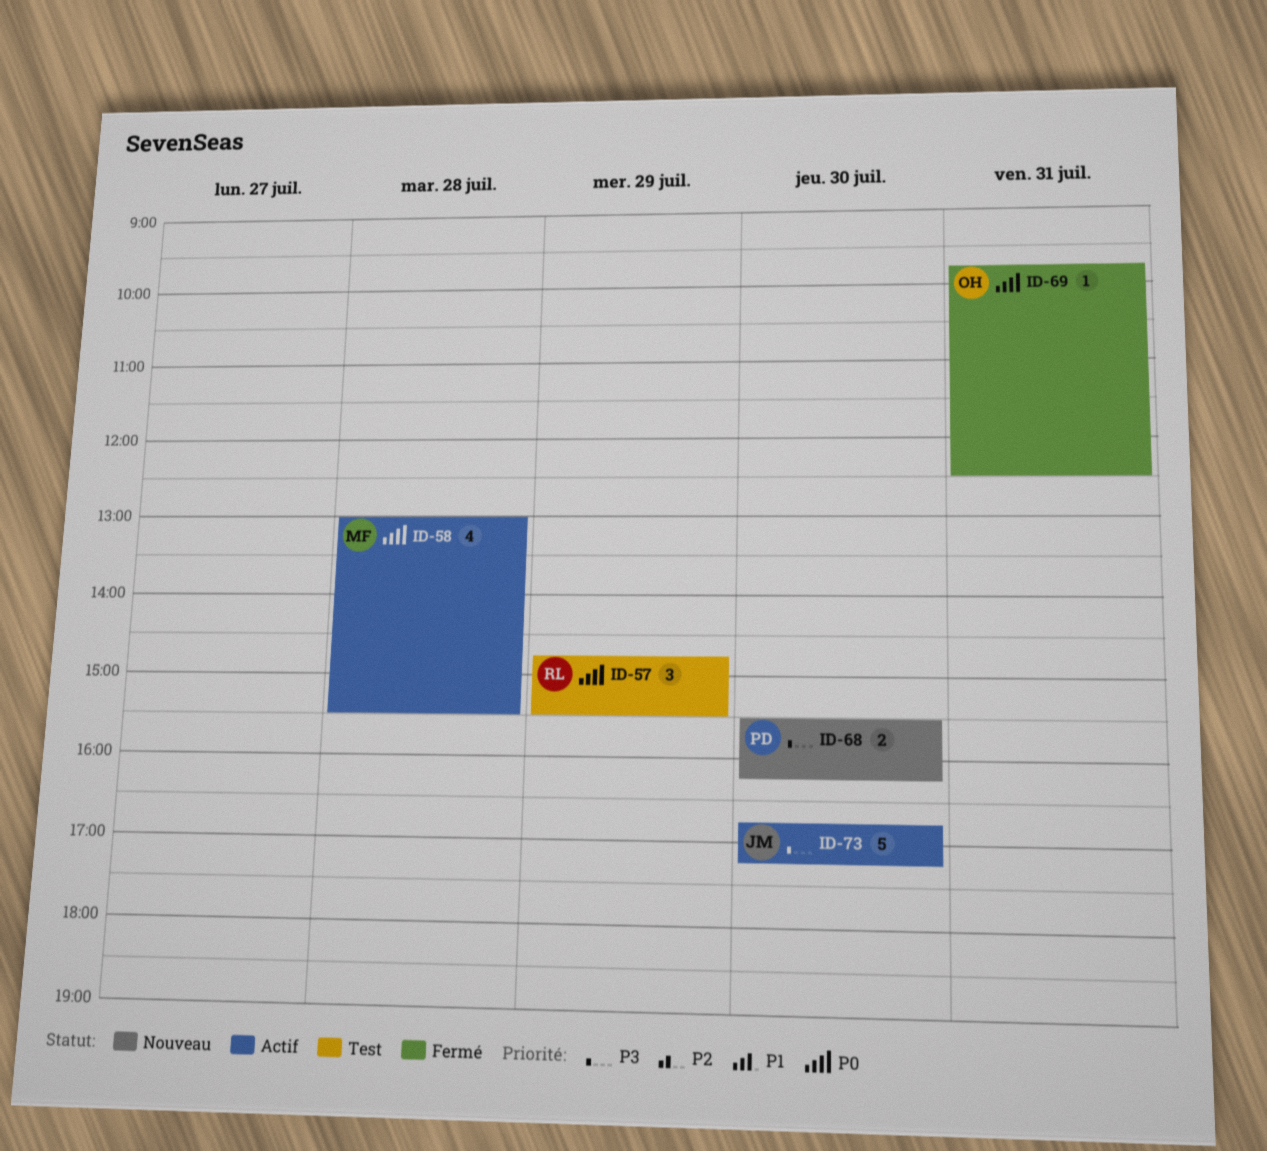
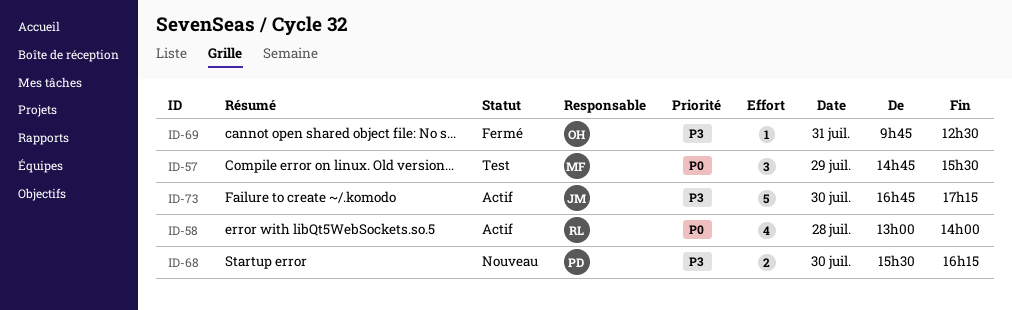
ID-57, owner: RL -> MF
ID-58, owner: MF -> RL
ID-58, ends: 15:30 -> 14:00
ID-69, priority: P0 -> P3

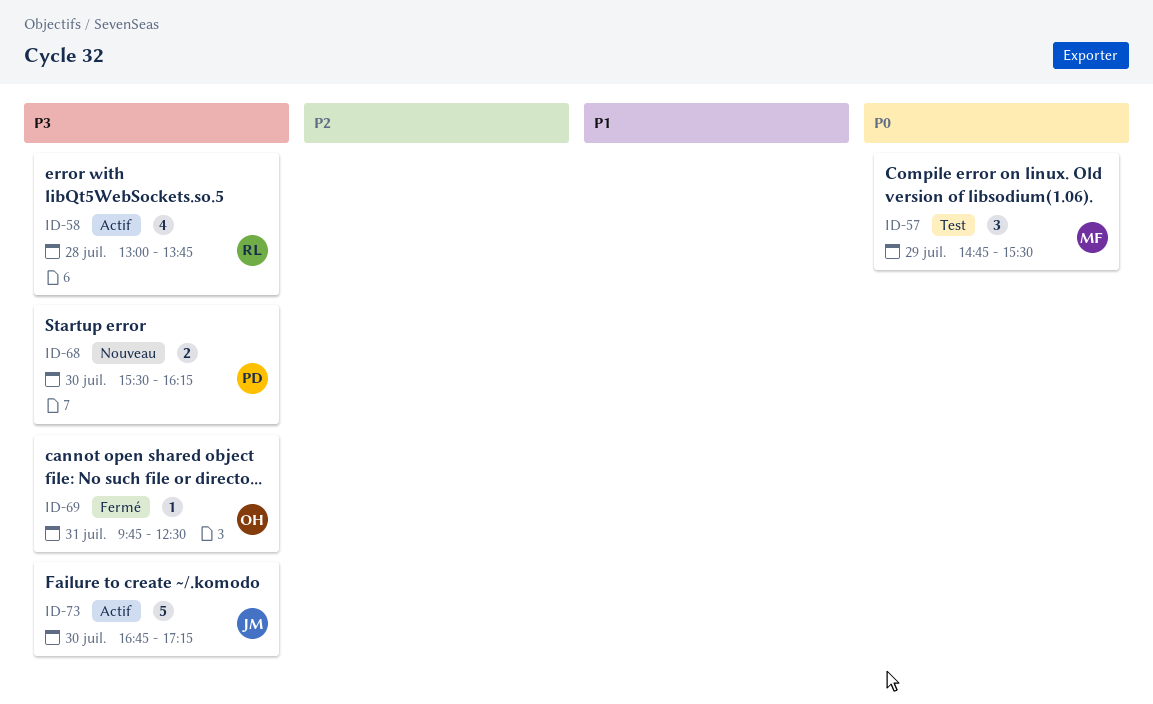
ID-58, priority: P0 -> P3
ID-58, ends: 14:00 -> 13:45

